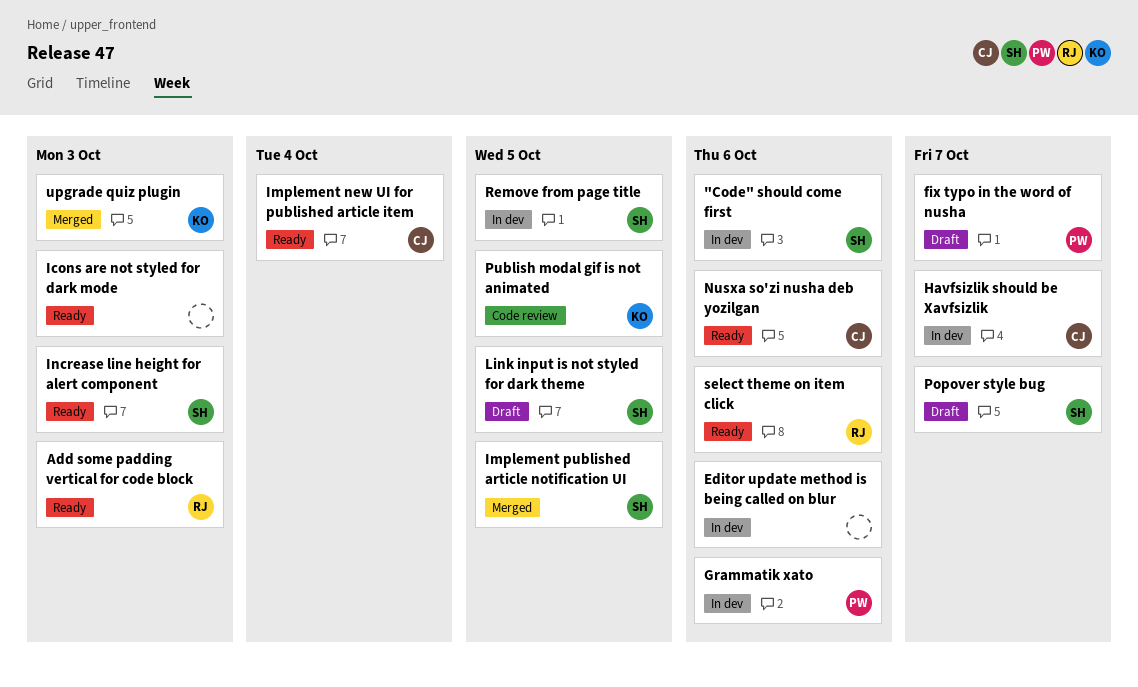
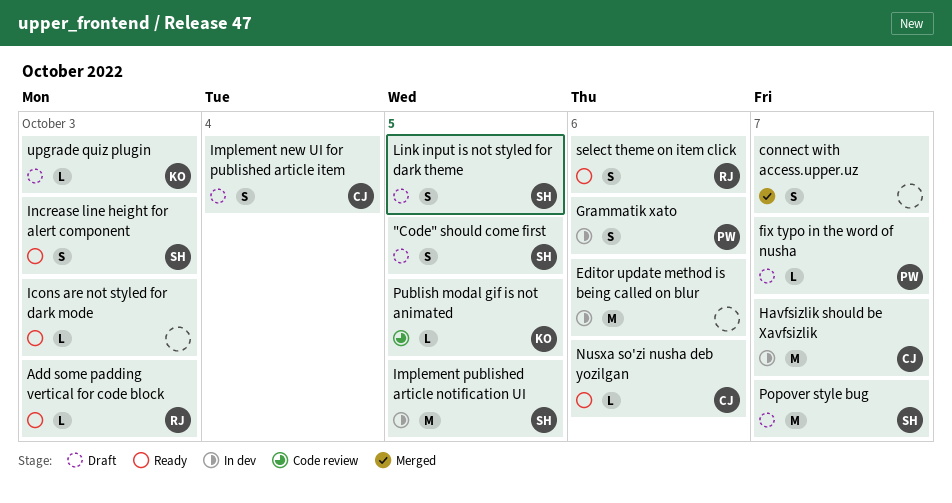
"Code" should come first, status: In dev -> Draft
"Code" should come first, due: Oct 6 -> Oct 5
connect with access.upper.uz: none -> present
Implement new UI for published article item, status: Ready -> Draft
Implement published article notification UI, status: Merged -> In dev
Remove from page title: present -> none
upgrade quiz plugin, status: Merged -> Draft

